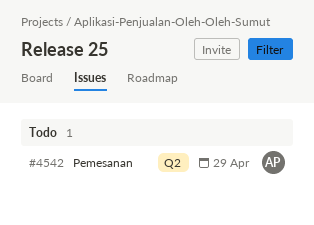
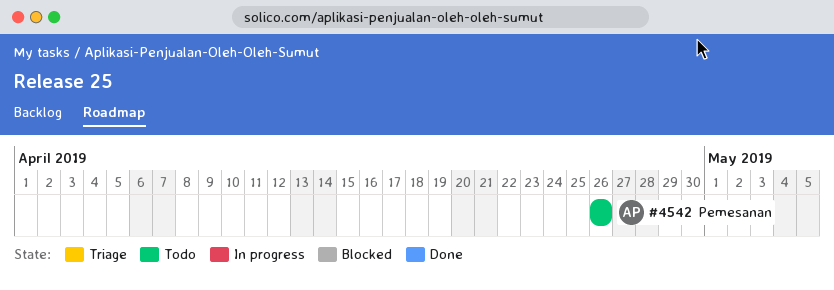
#4542, due: Apr 29 -> Apr 26

